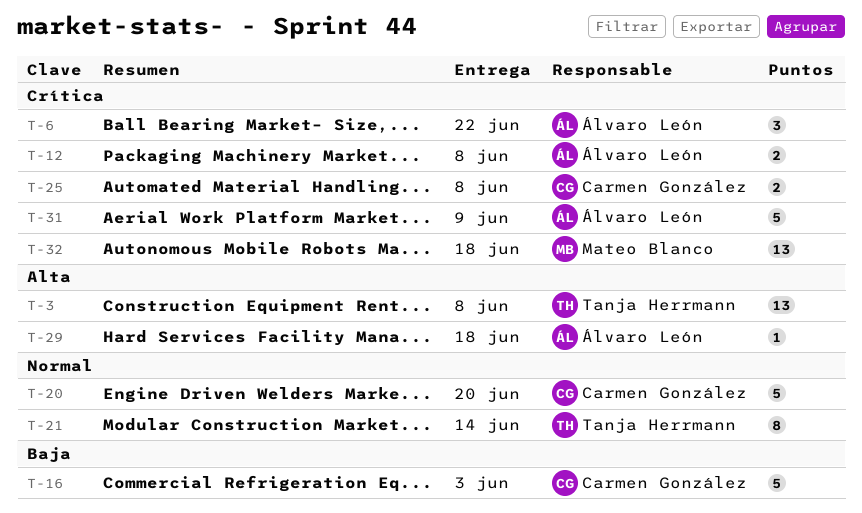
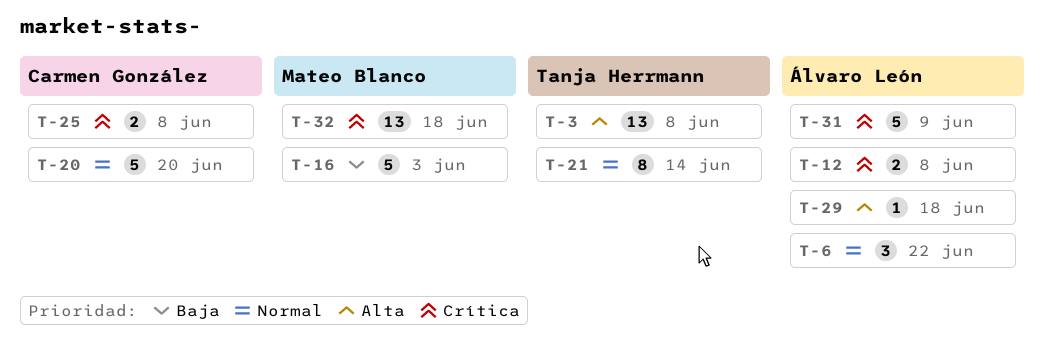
T-6, priority: Crítica -> Normal
T-16, owner: Carmen González -> Mateo Blanco

